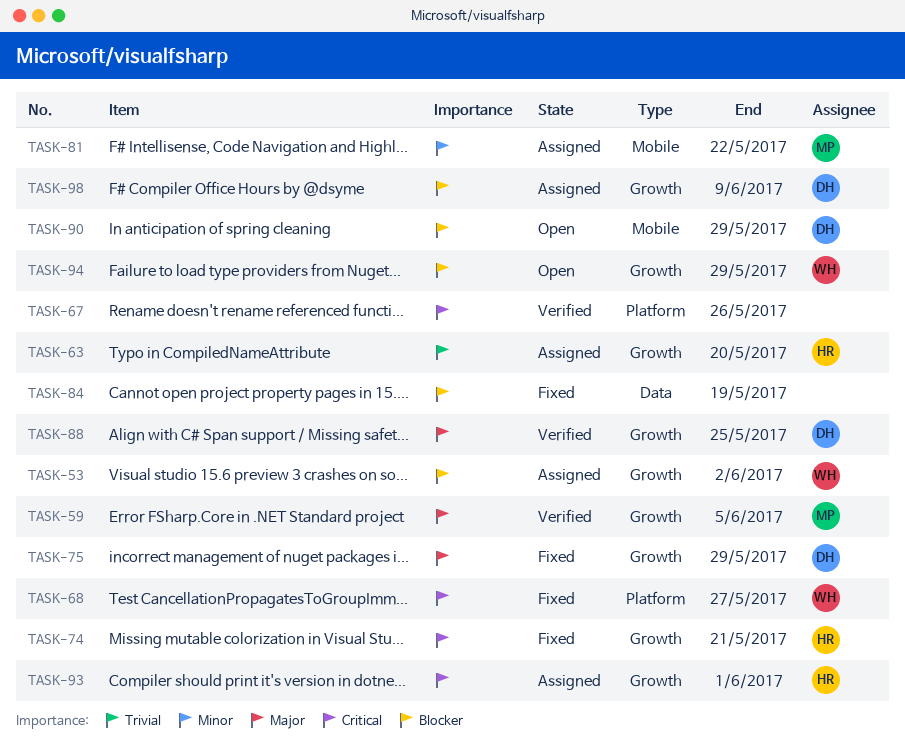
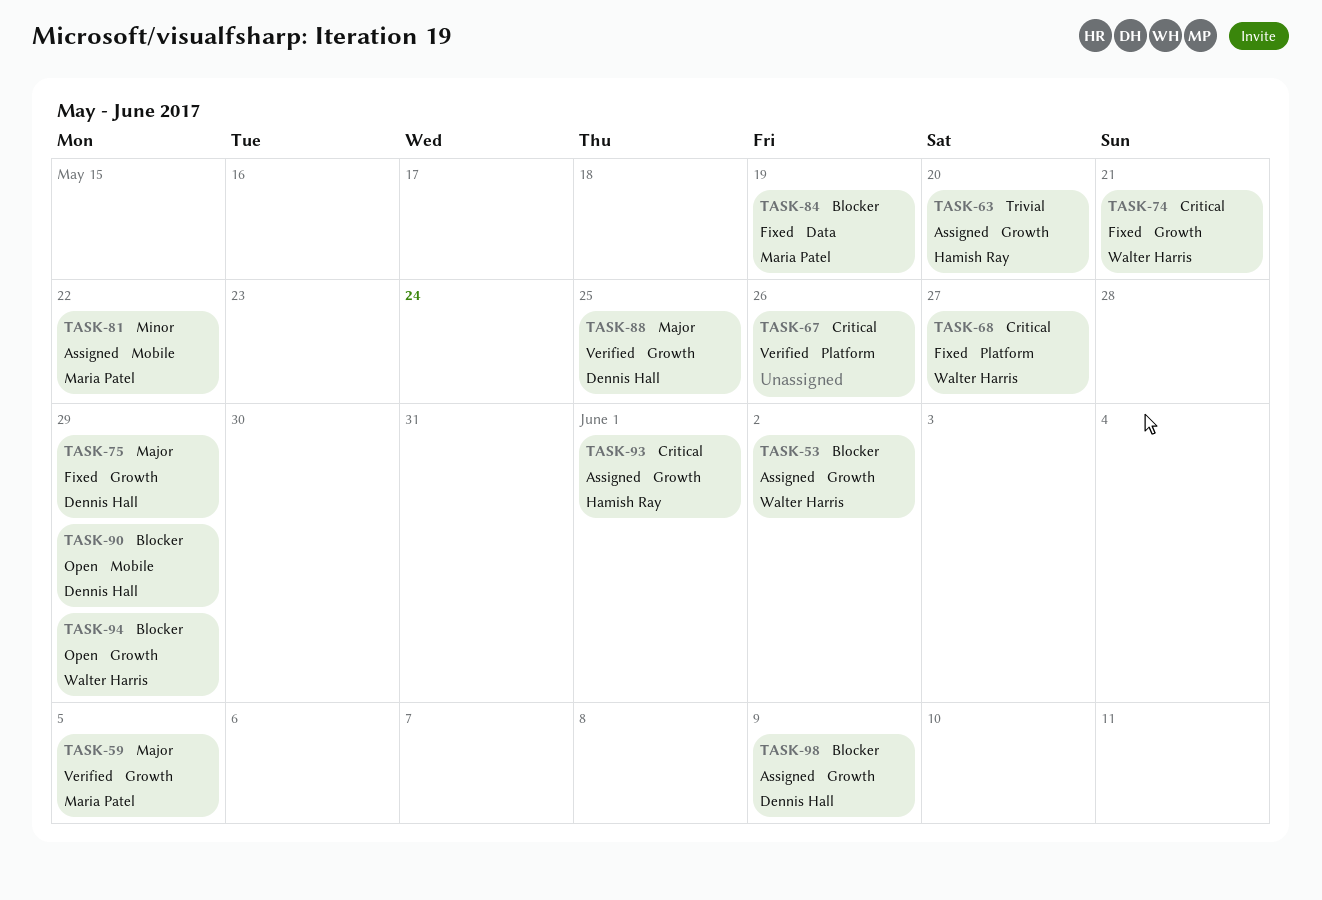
TASK-74, owner: Hamish Ray -> Walter Harris
TASK-84, owner: none -> Maria Patel

